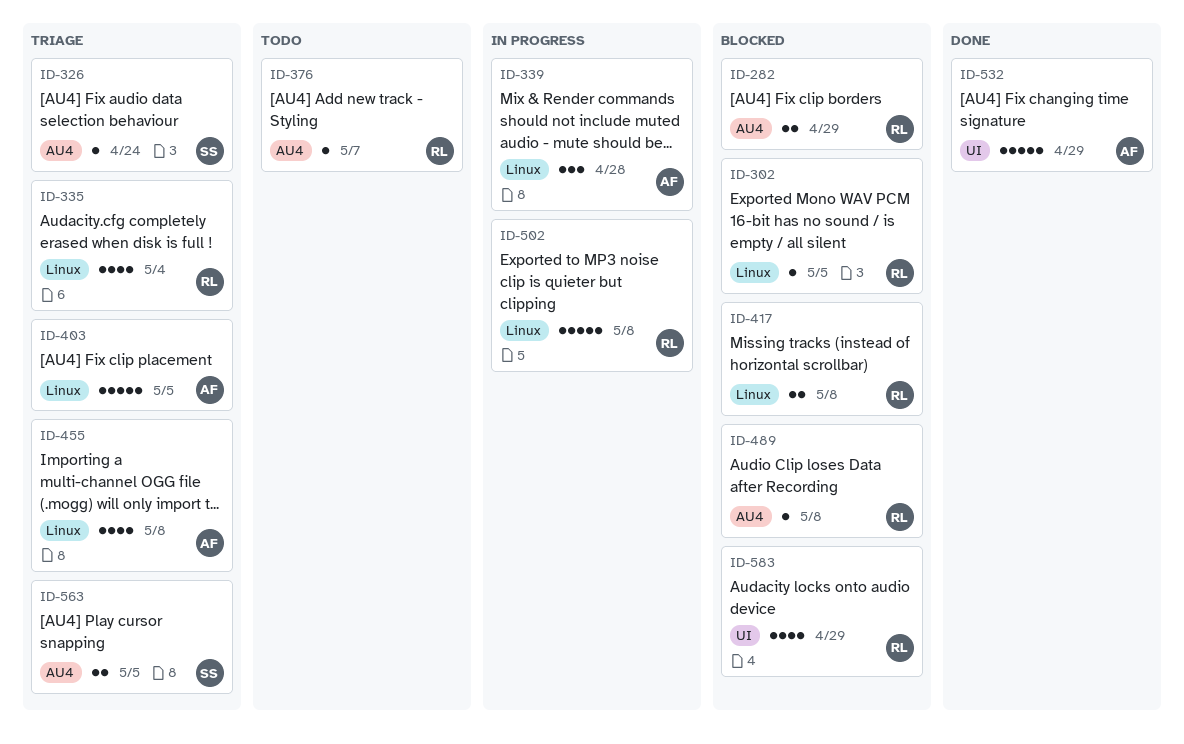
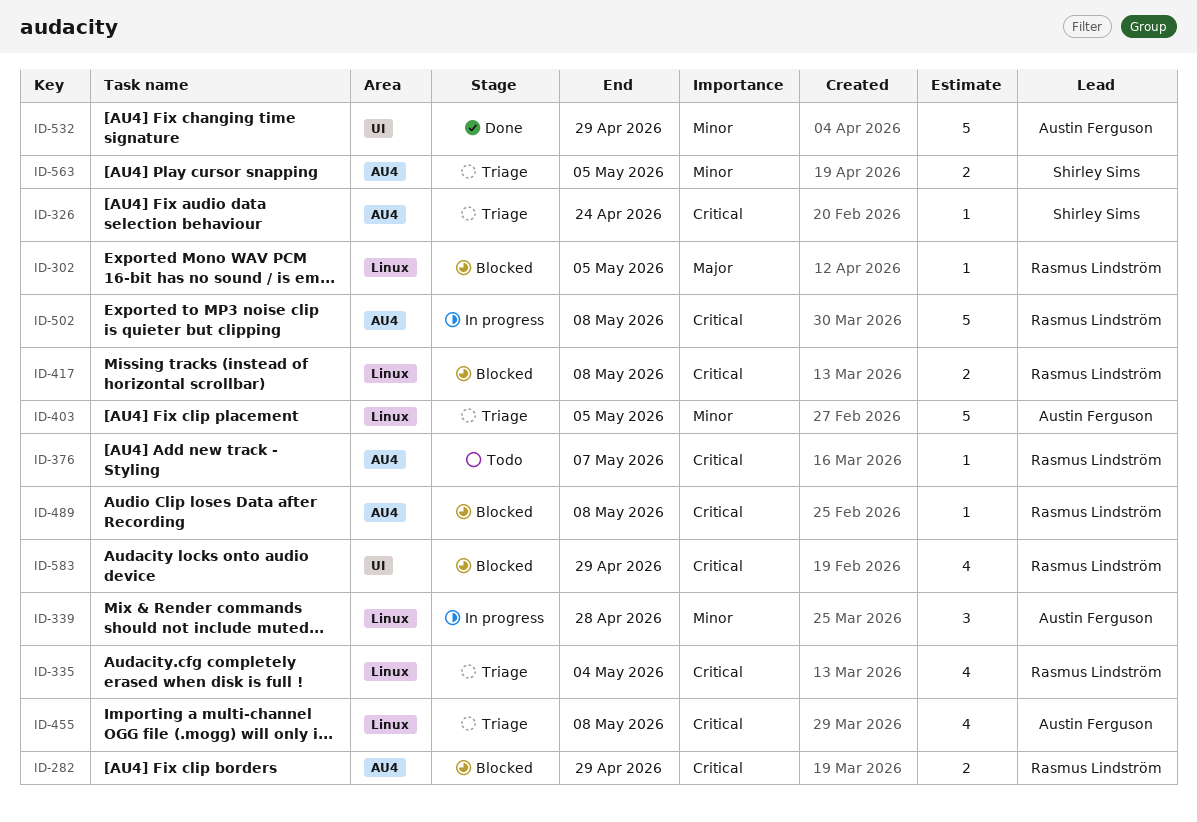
ID-502, label: Linux -> AU4

